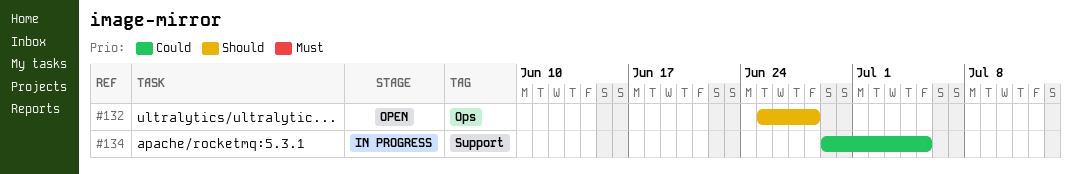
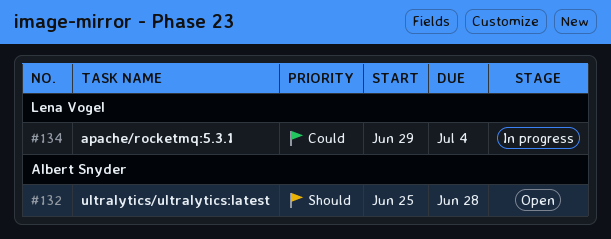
#134, due: Jul 5 -> Jul 4

